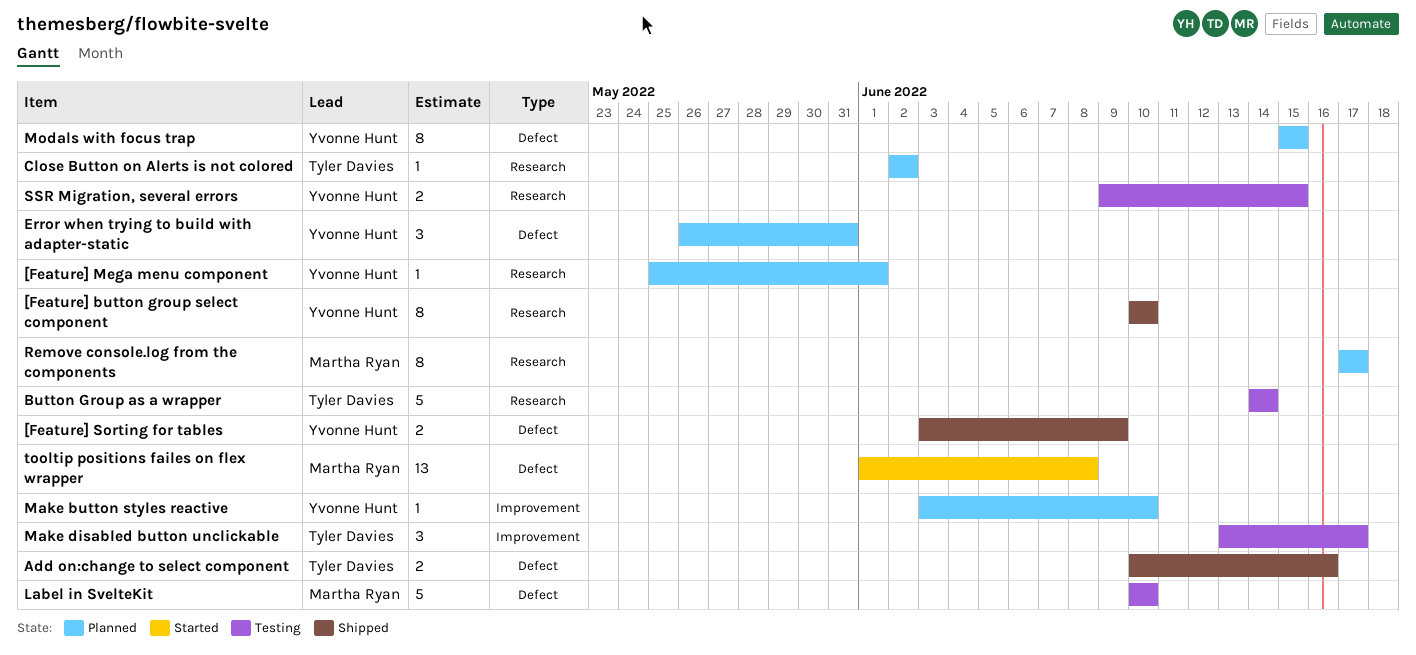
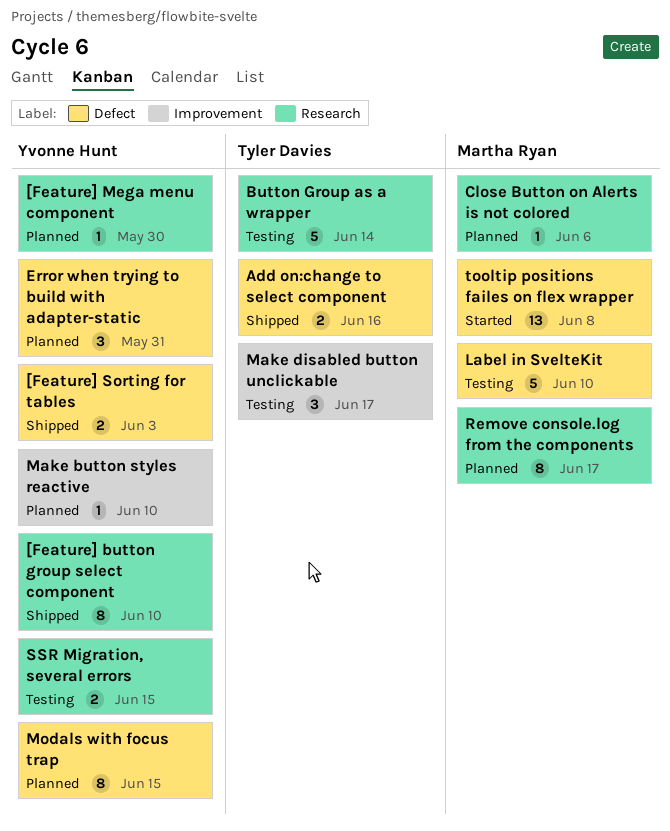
[Feature] Mega menu component, due: Jun 1 -> May 30
[Feature] Sorting for tables, due: Jun 9 -> Jun 3
Close Button on Alerts is not colored, owner: Tyler Davies -> Martha Ryan
Close Button on Alerts is not colored, due: Jun 2 -> Jun 6

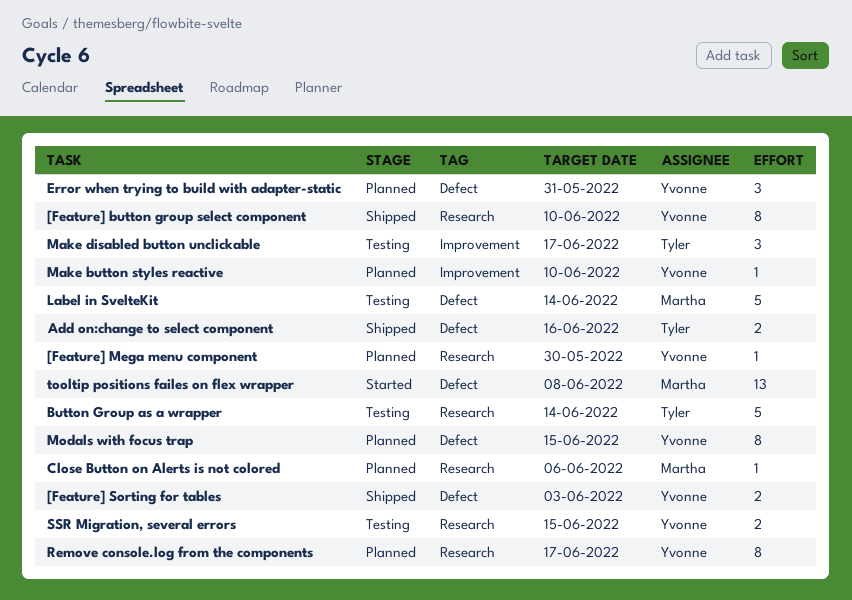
Label in SvelteKit, due: Jun 10 -> Jun 14
Remove console.log from the components, owner: Martha Ryan -> Yvonne Hunt

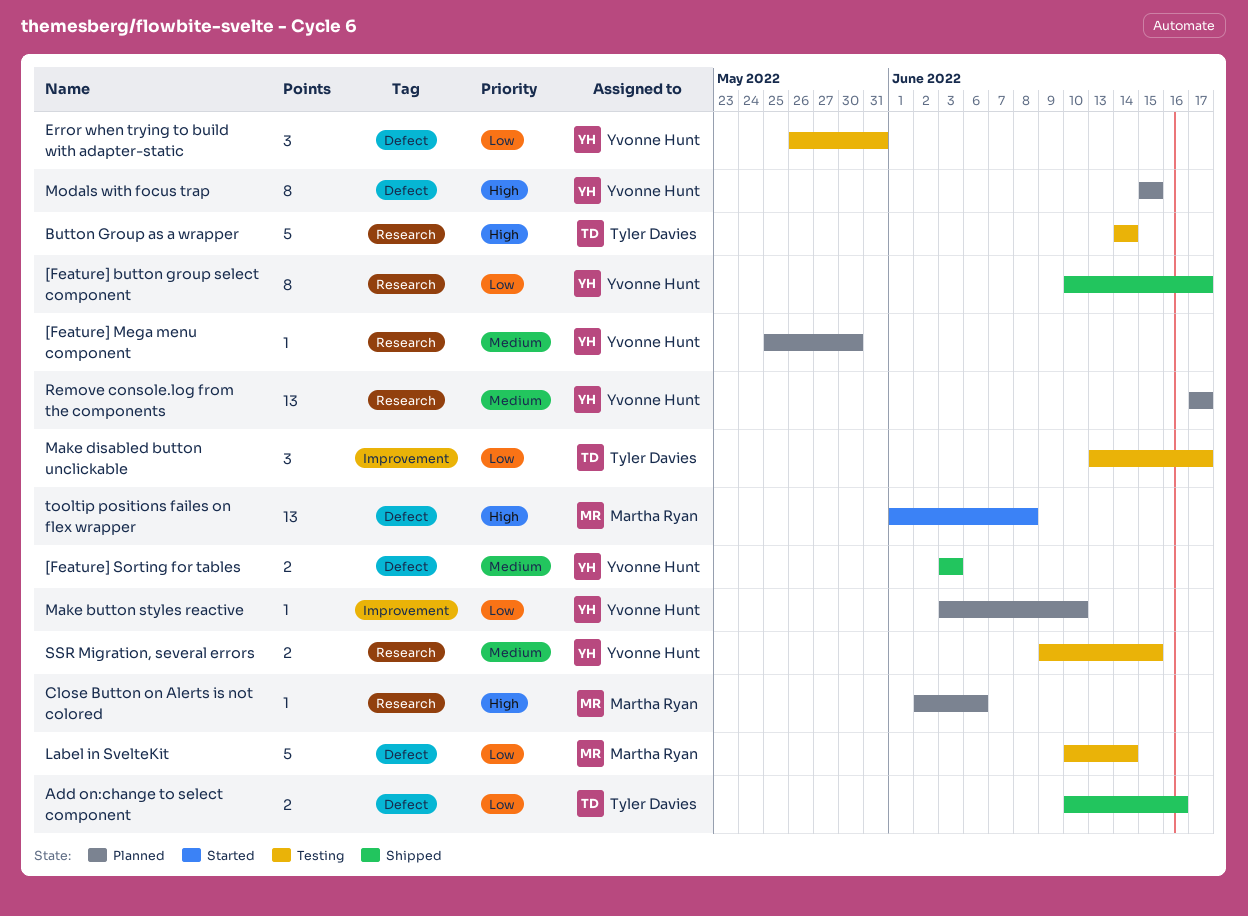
[Feature] button group select component, due: Jun 10 -> Jun 17
Error when trying to build with adapter-static, status: Planned -> Testing
Remove console.log from the components, estimate: 8 -> 13

